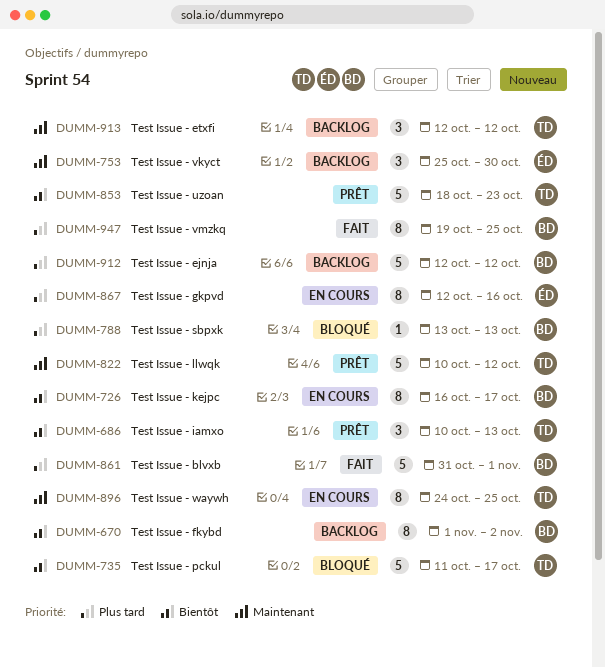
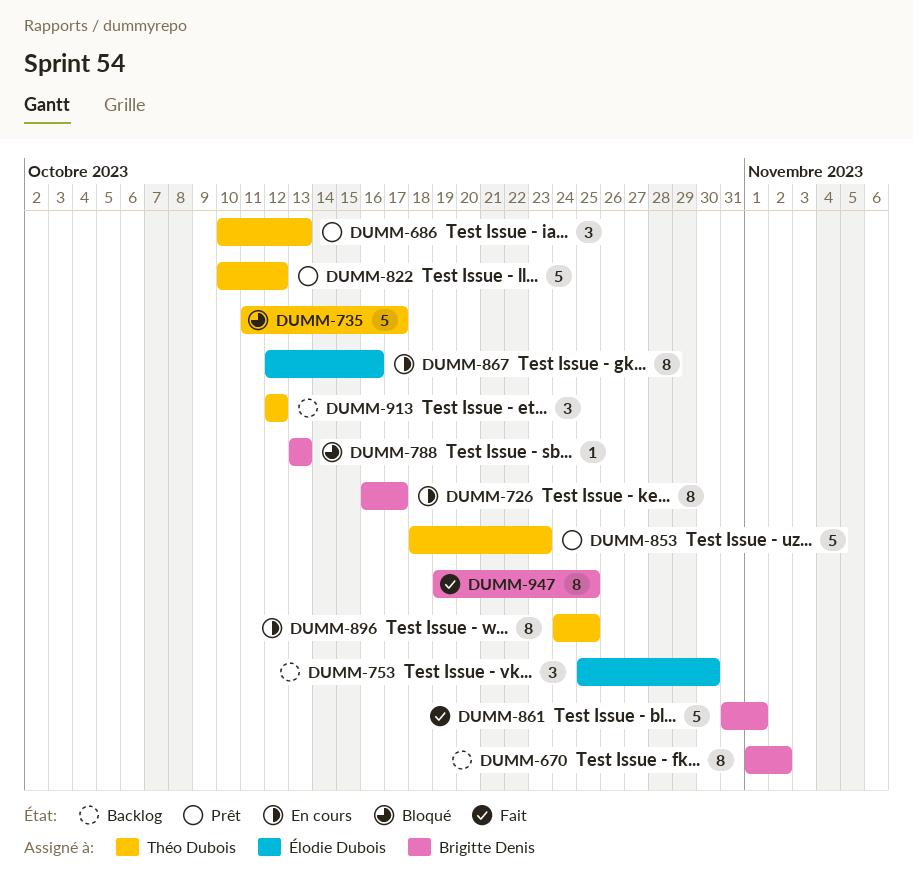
DUMM-912: present -> none

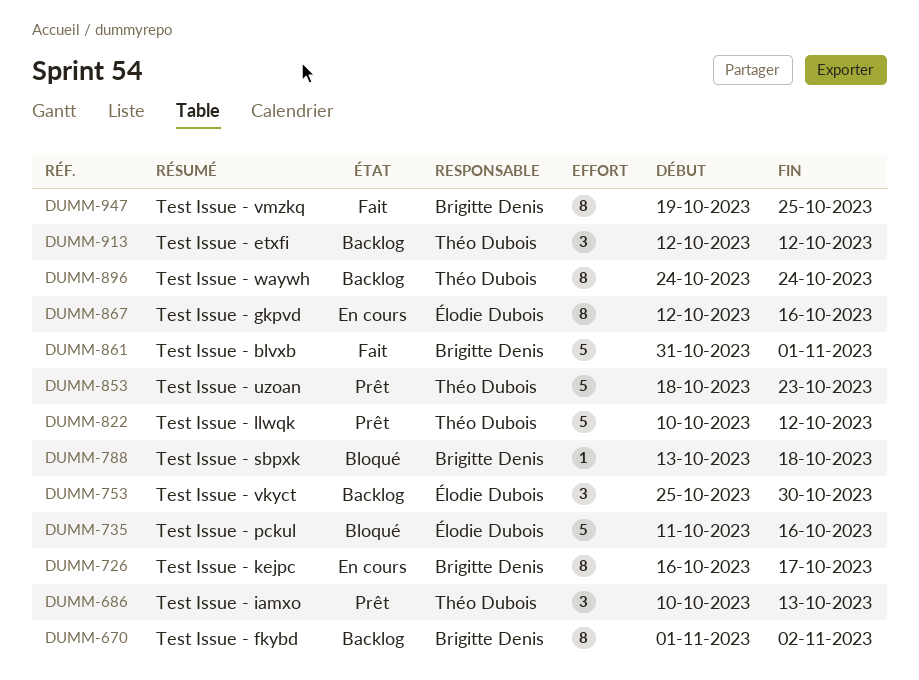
DUMM-735, owner: Théo Dubois -> Élodie Dubois
DUMM-735, due: Oct 17 -> Oct 16
DUMM-788, due: Oct 13 -> Oct 18
DUMM-896, status: En cours -> Backlog
DUMM-896, due: Oct 25 -> Oct 24

